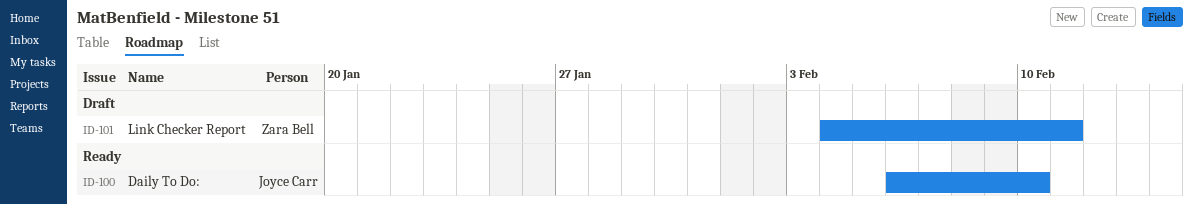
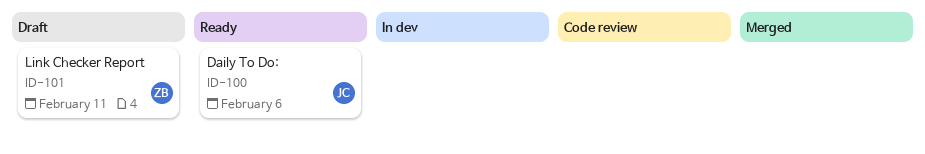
ID-100, due: Feb 10 -> Feb 6

